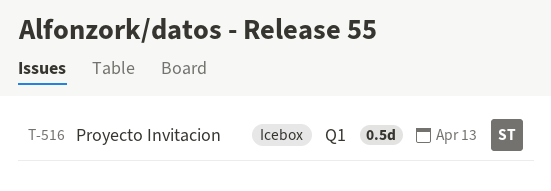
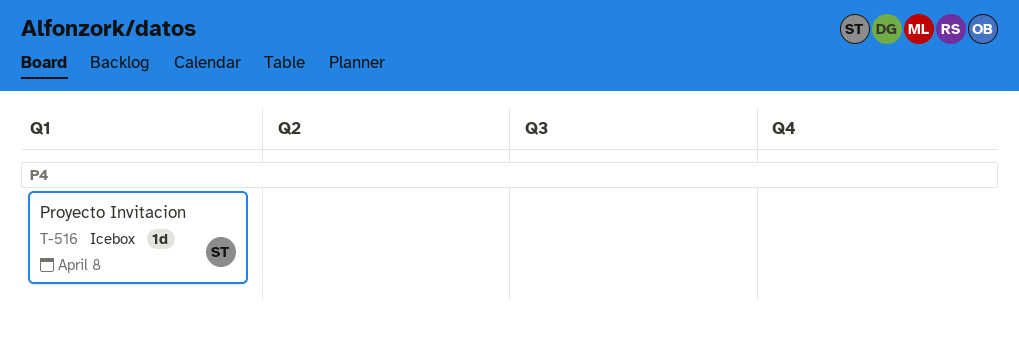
T-516, estimate: 0.5d -> 1d
T-516, due: Apr 13 -> Apr 8

